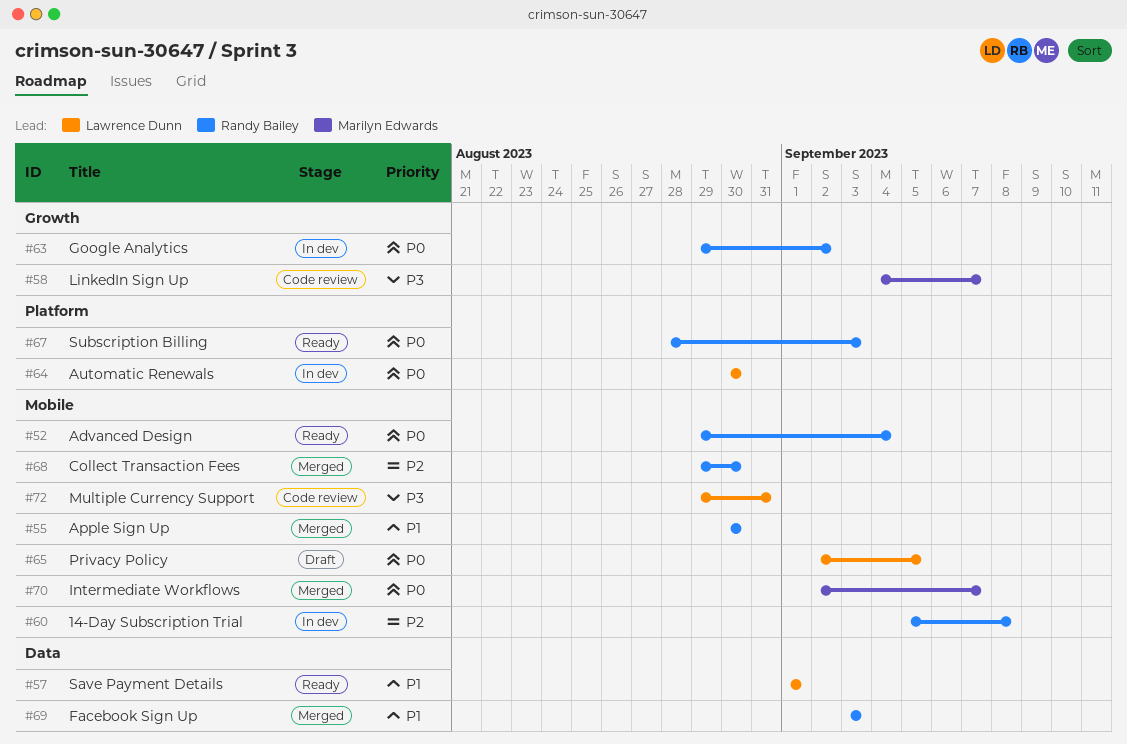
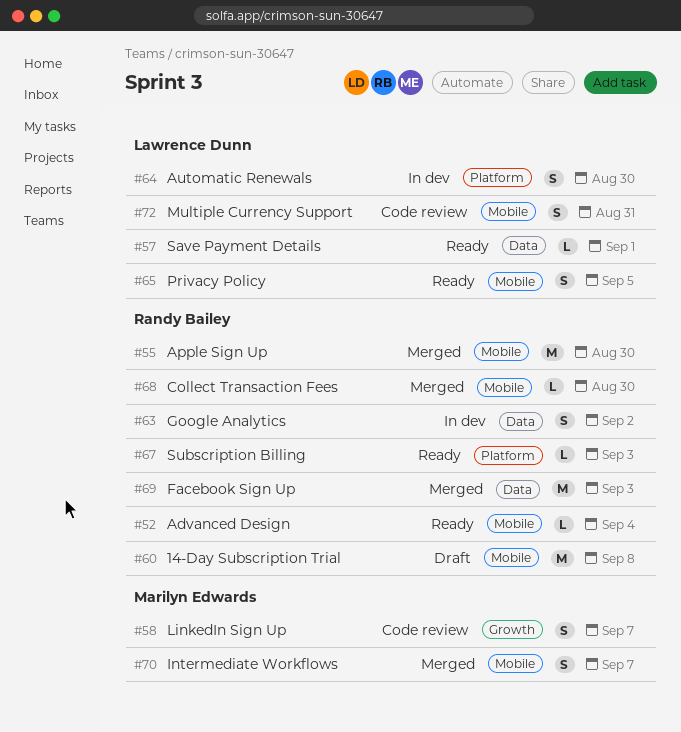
#60, status: In dev -> Draft
#63, label: Growth -> Data
#65, status: Draft -> Ready

